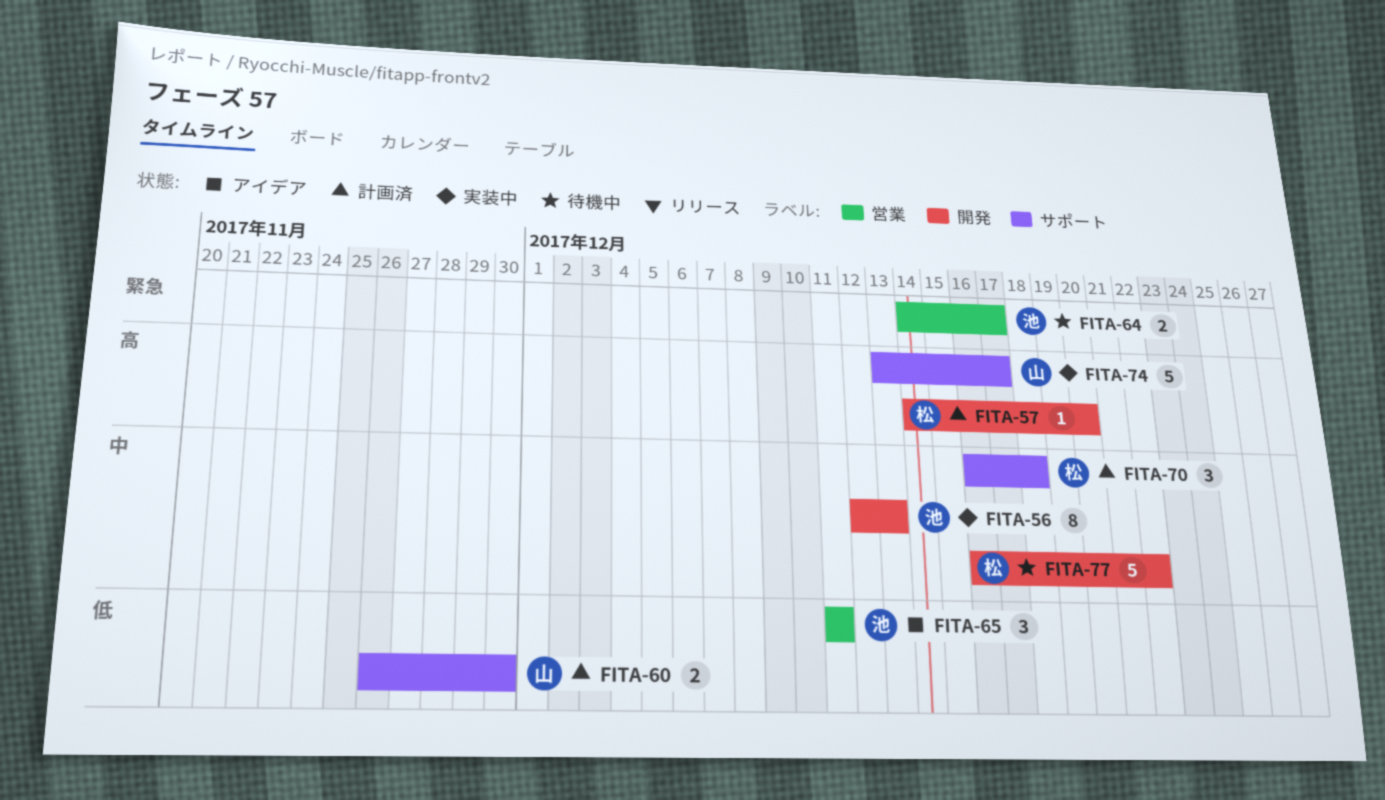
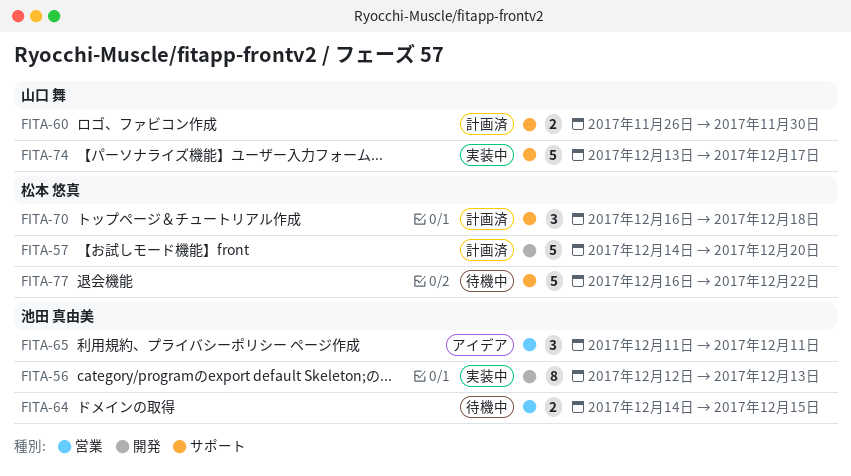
FITA-57, estimate: 1 -> 5
FITA-64, due: Dec 17 -> Dec 15
FITA-77, label: 開発 -> サポート

